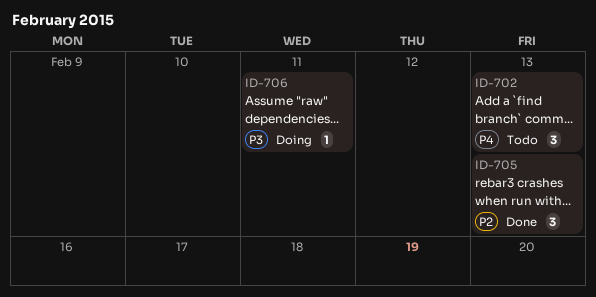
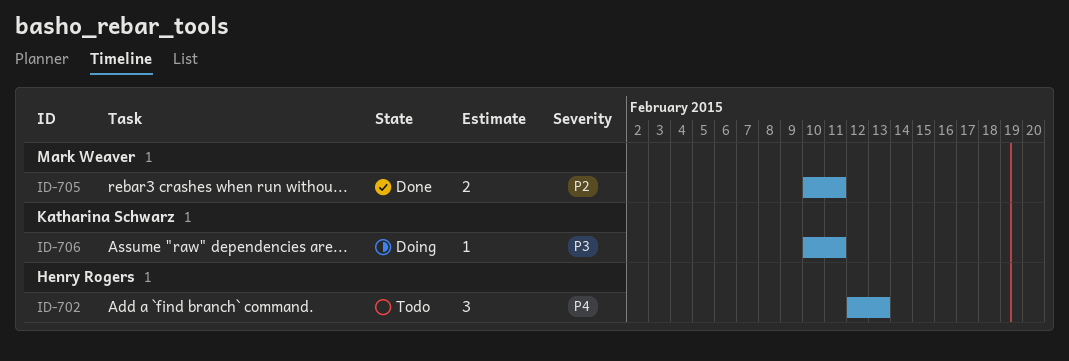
ID-705, estimate: 3 -> 2
ID-705, due: Feb 13 -> Feb 11

